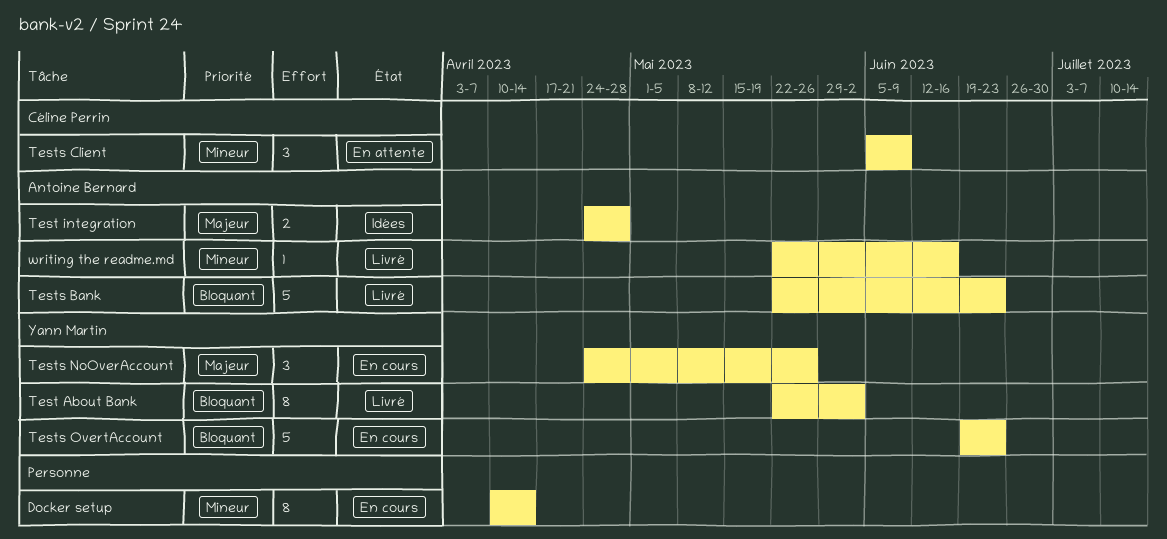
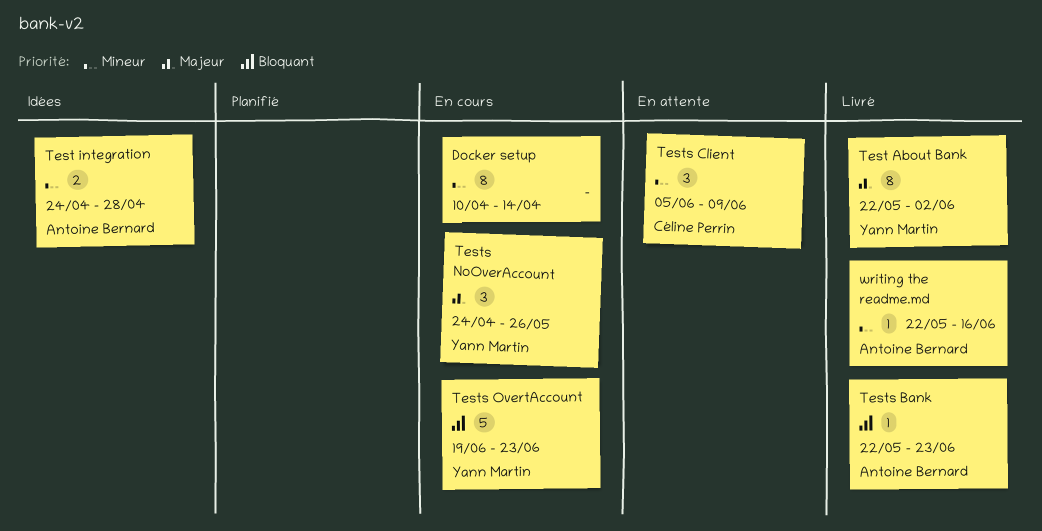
Test About Bank, priority: Bloquant -> Majeur
Test integration, priority: Majeur -> Mineur
Tests Bank, estimate: 5 -> 1

